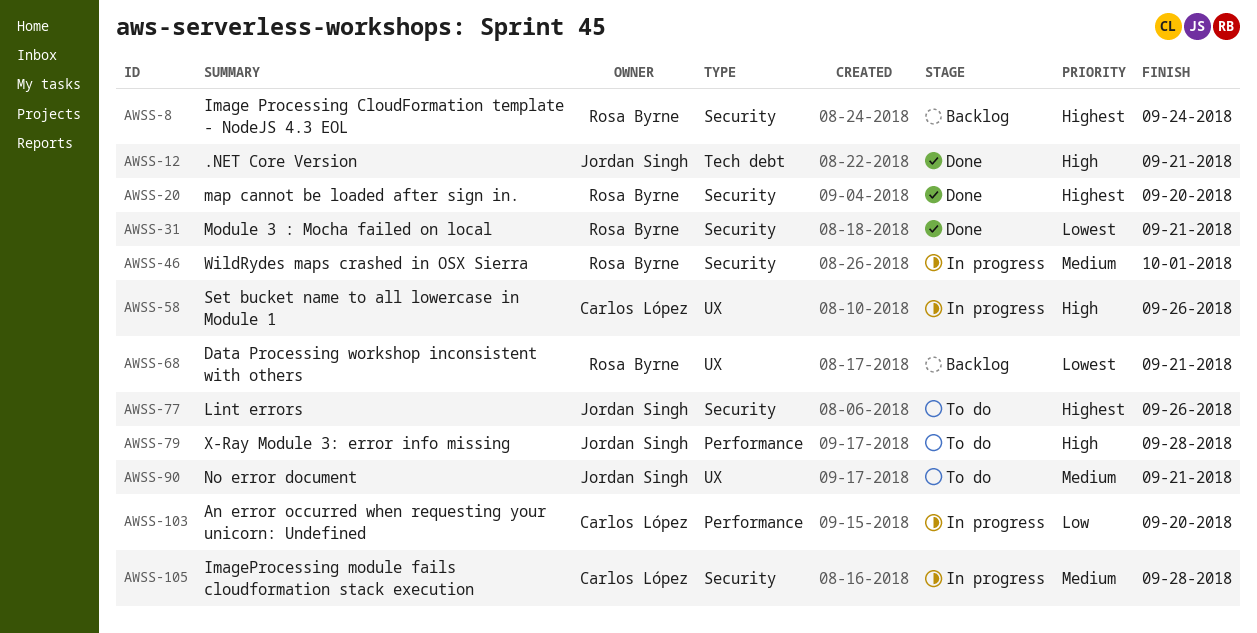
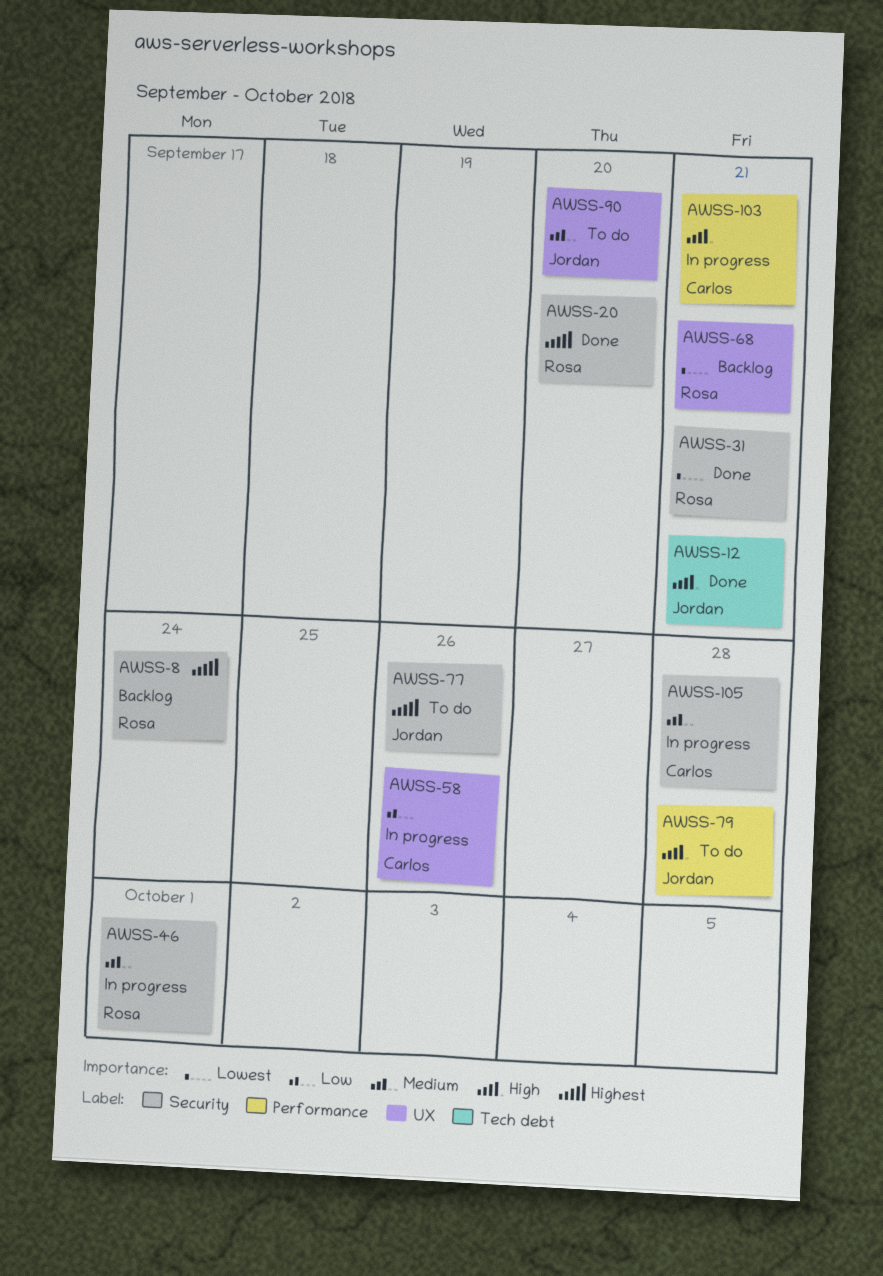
AWSS-58, priority: High -> Low
AWSS-90, due: Sep 21 -> Sep 20
AWSS-103, priority: Low -> High
AWSS-103, due: Sep 20 -> Sep 21

